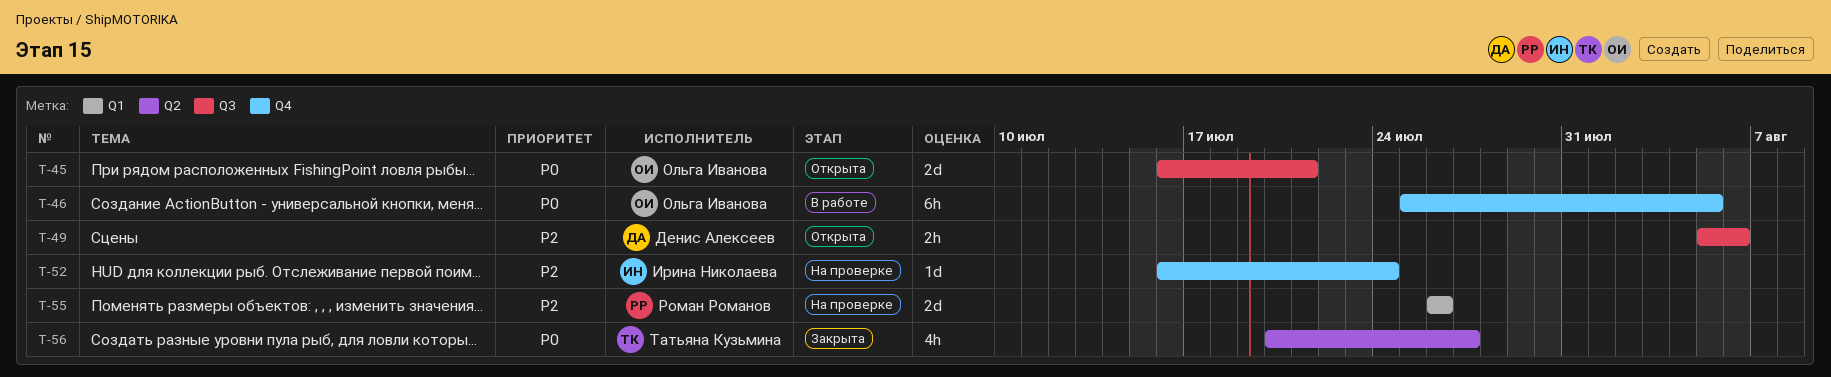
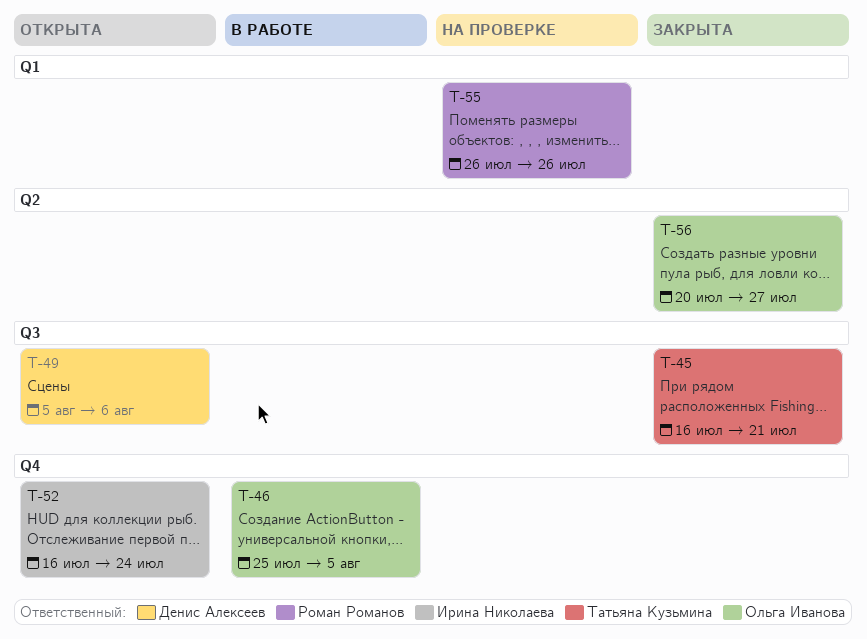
T-45, status: Открыта -> Закрыта
T-45, owner: Ольга Иванова -> Татьяна Кузьмина
T-52, status: На проверке -> Открыта
T-56, owner: Татьяна Кузьмина -> Ольга Иванова

